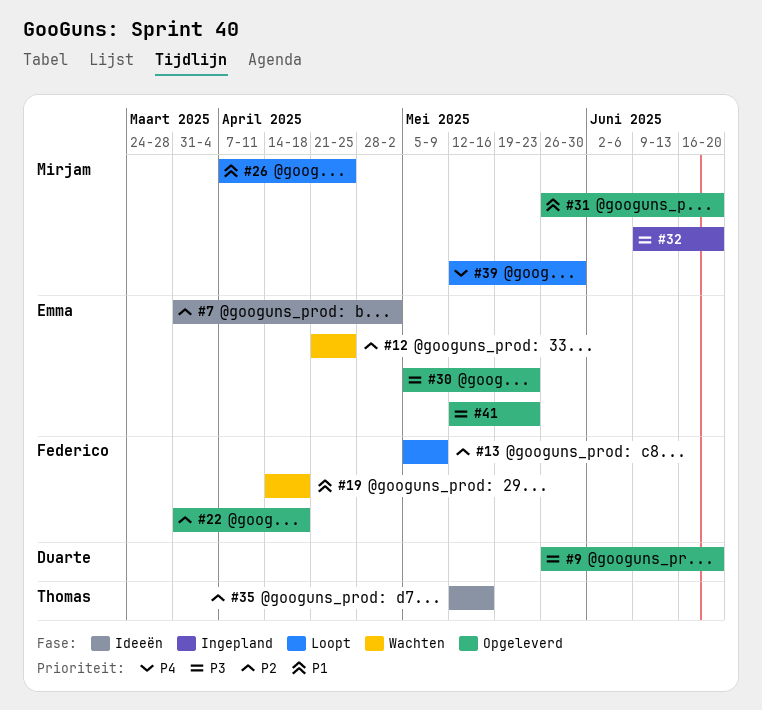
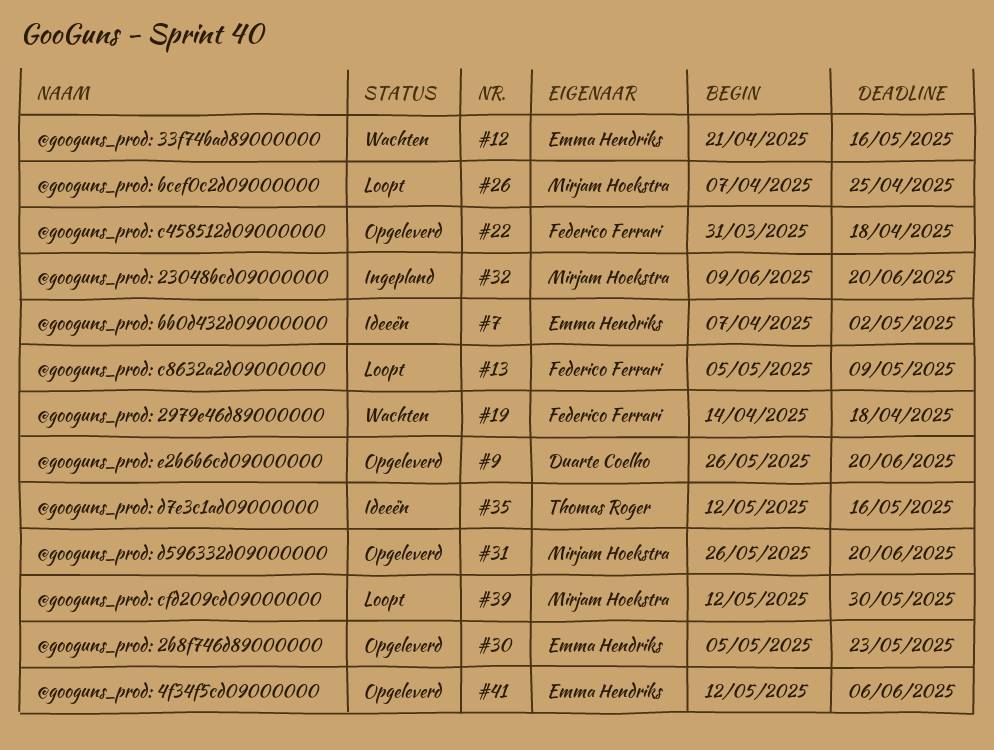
#7, start: Mar 31 -> Apr 7
#12, due: Apr 25 -> May 16
#41, due: May 23 -> Jun 6

